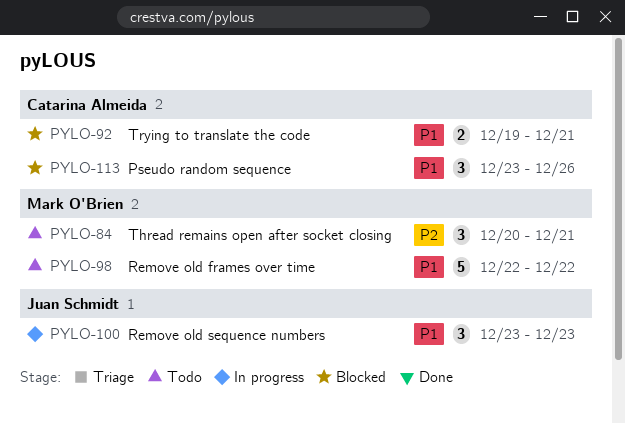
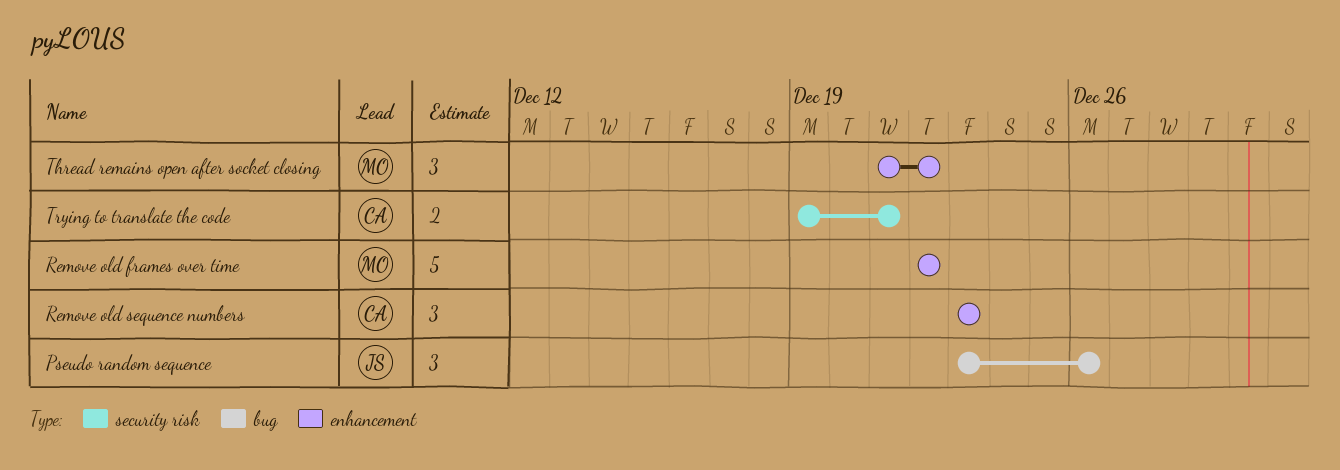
Pseudo random sequence, owner: Catarina Almeida -> Juan Schmidt
Remove old sequence numbers, owner: Juan Schmidt -> Catarina Almeida
Thread remains open after socket closing, start: Dec 20 -> Dec 21
Thread remains open after socket closing, due: Dec 21 -> Dec 22

